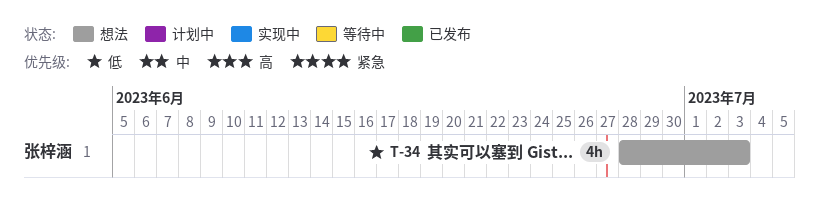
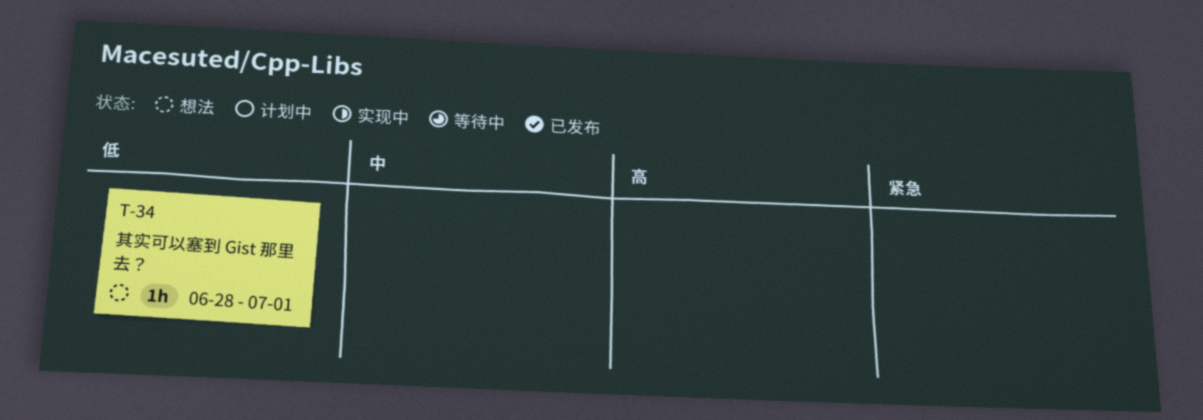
T-34, estimate: 4h -> 1h
T-34, due: Jul 3 -> Jul 1

